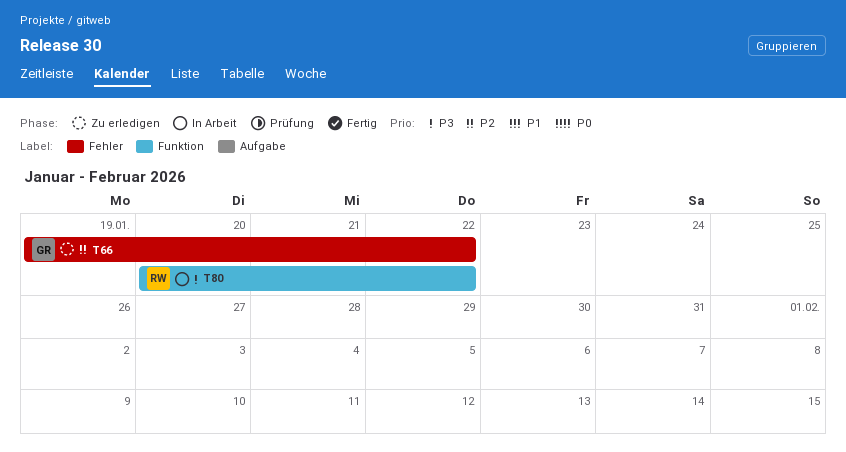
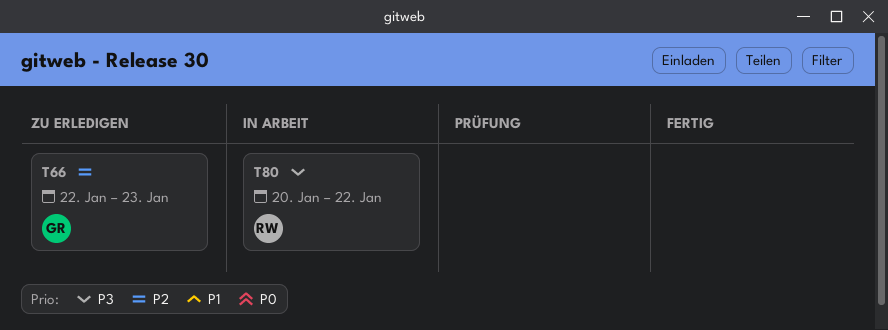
T66, start: Jan 19 -> Jan 22
T66, due: Jan 22 -> Jan 23

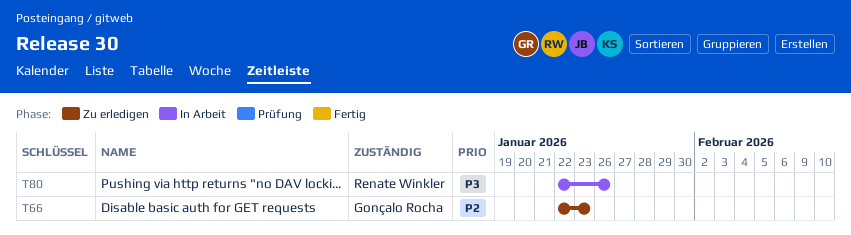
T80, start: Jan 20 -> Jan 22
T80, due: Jan 22 -> Jan 26

